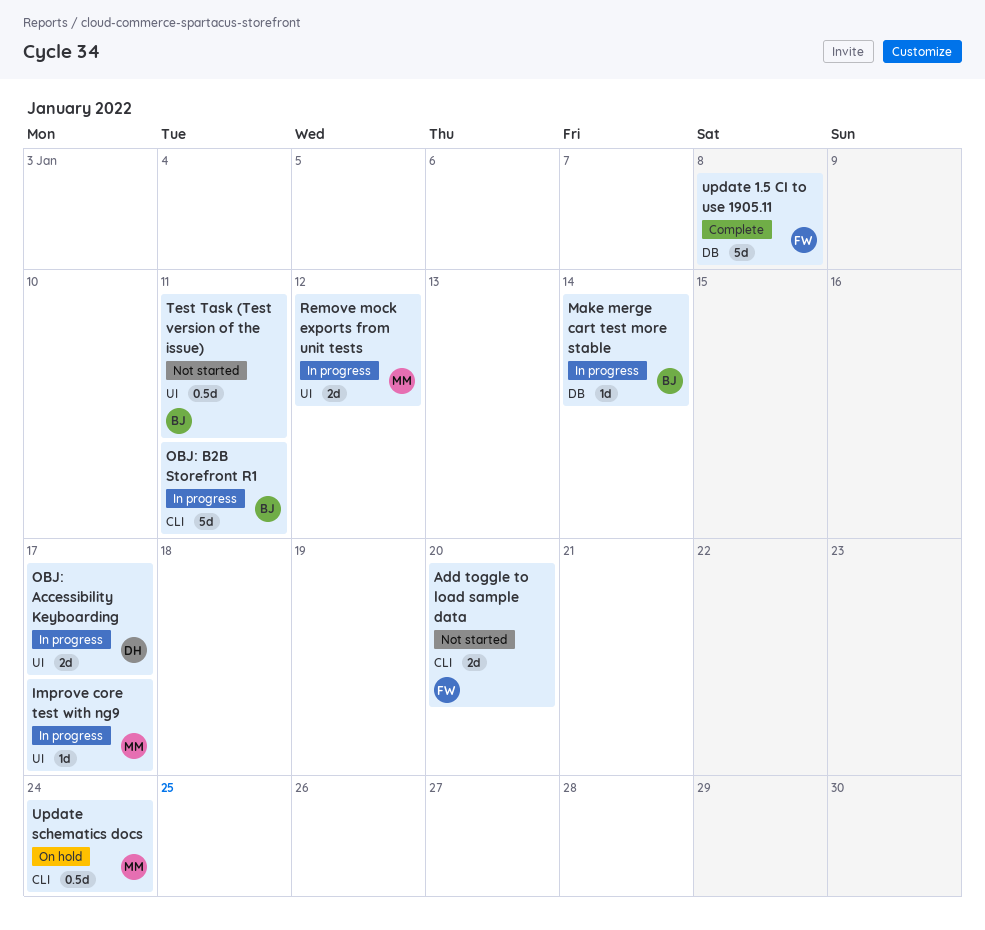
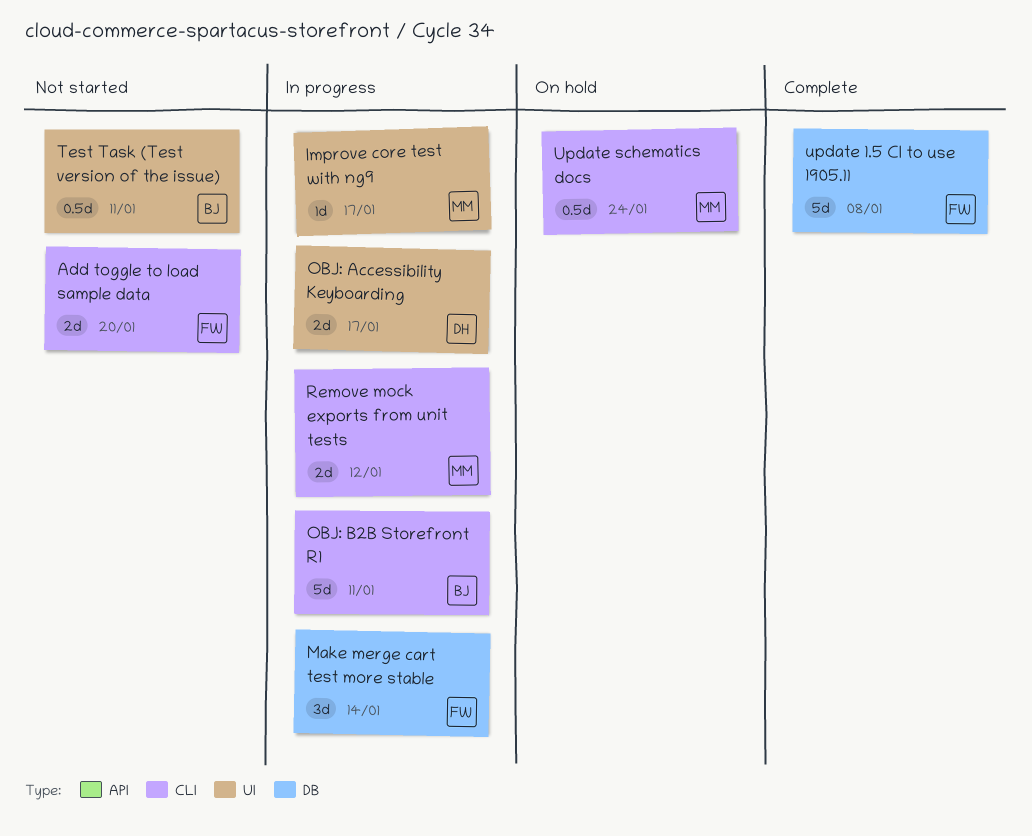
Make merge cart test more stable, owner: BJ -> FW
Make merge cart test more stable, estimate: 1d -> 3d
Remove mock exports from unit tests, label: UI -> CLI

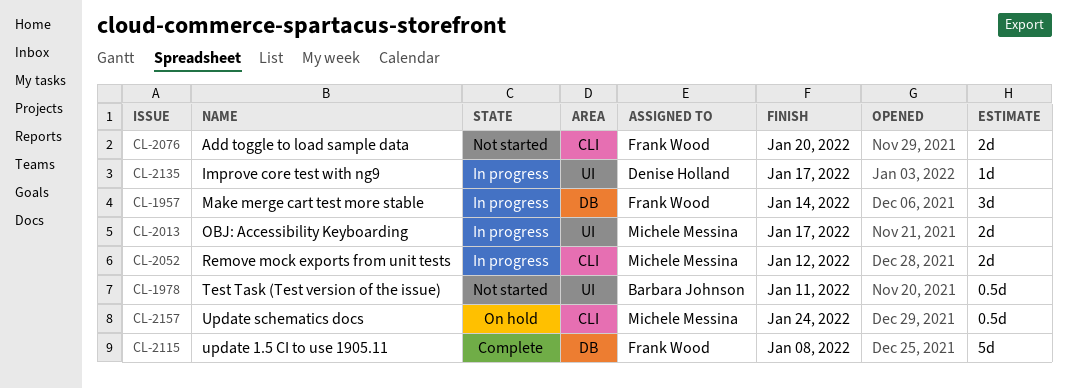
Improve core test with ng9, owner: Michele Messina -> Denise Holland
OBJ: Accessibility Keyboarding, owner: Denise Holland -> Michele Messina
OBJ: B2B Storefront R1: present -> none

